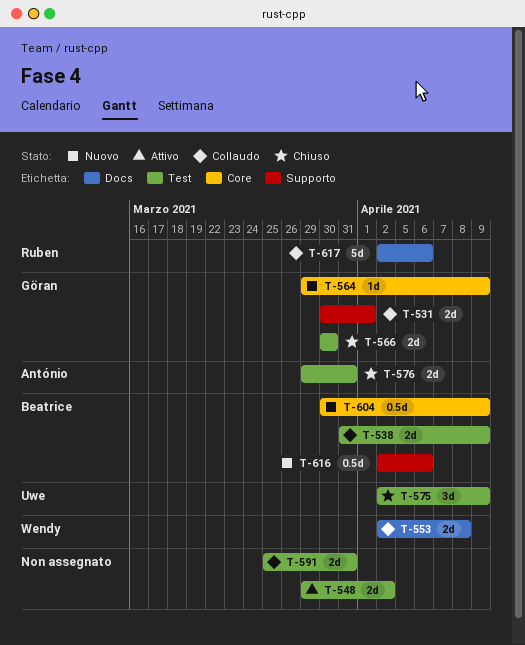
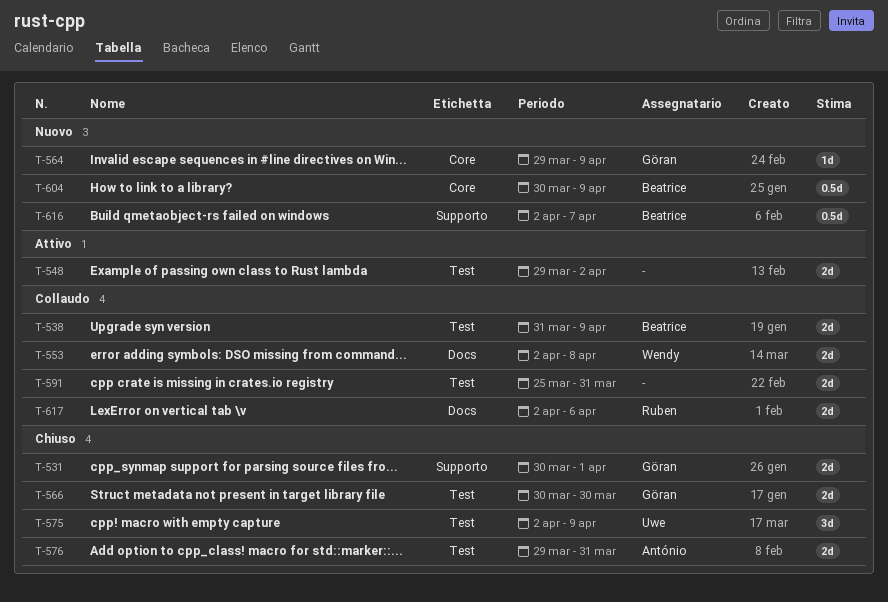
T-531, status: Collaudo -> Chiuso
T-616, due: Apr 6 -> Apr 7
T-617, estimate: 5d -> 2d

